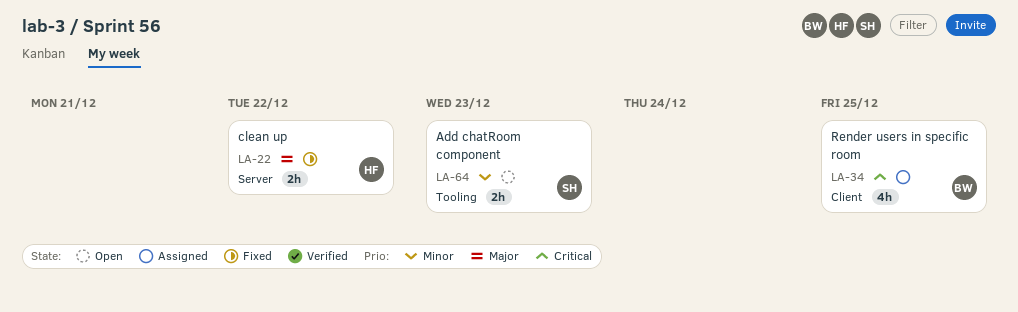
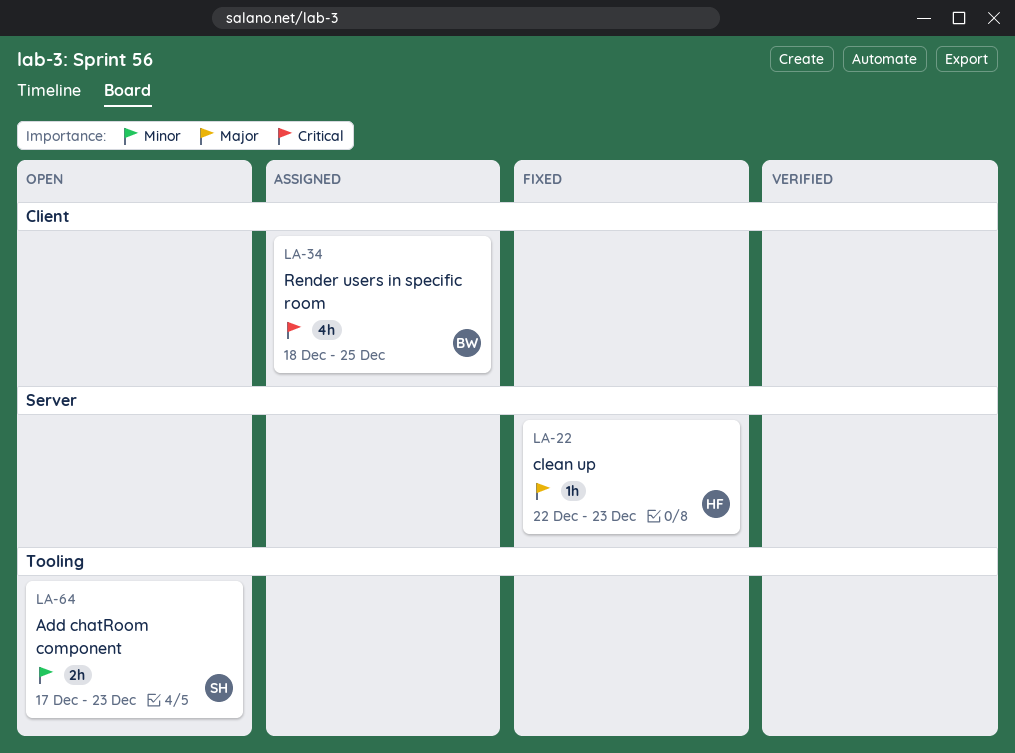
LA-22, estimate: 2h -> 1h
LA-22, due: Dec 22 -> Dec 23

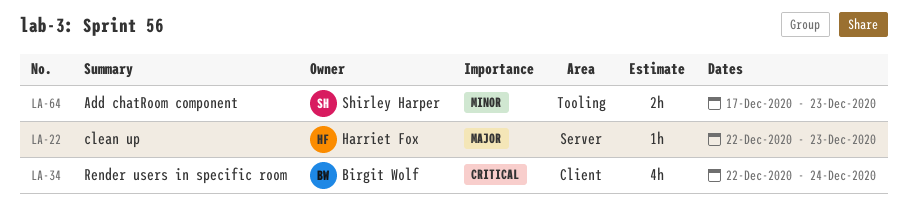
LA-34, start: Dec 18 -> Dec 22
LA-34, due: Dec 25 -> Dec 24

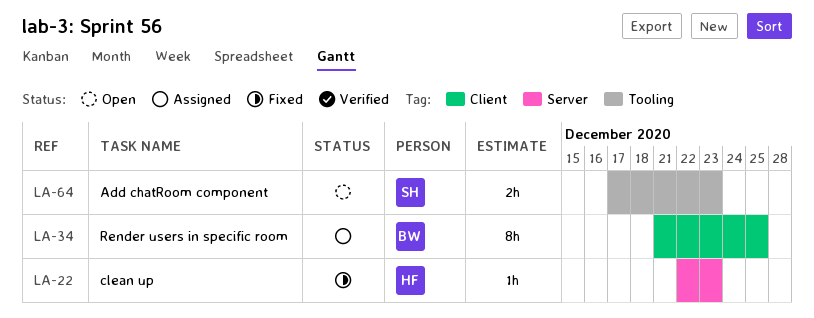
LA-34, estimate: 4h -> 8h
LA-34, start: Dec 22 -> Dec 21
LA-34, due: Dec 24 -> Dec 25

